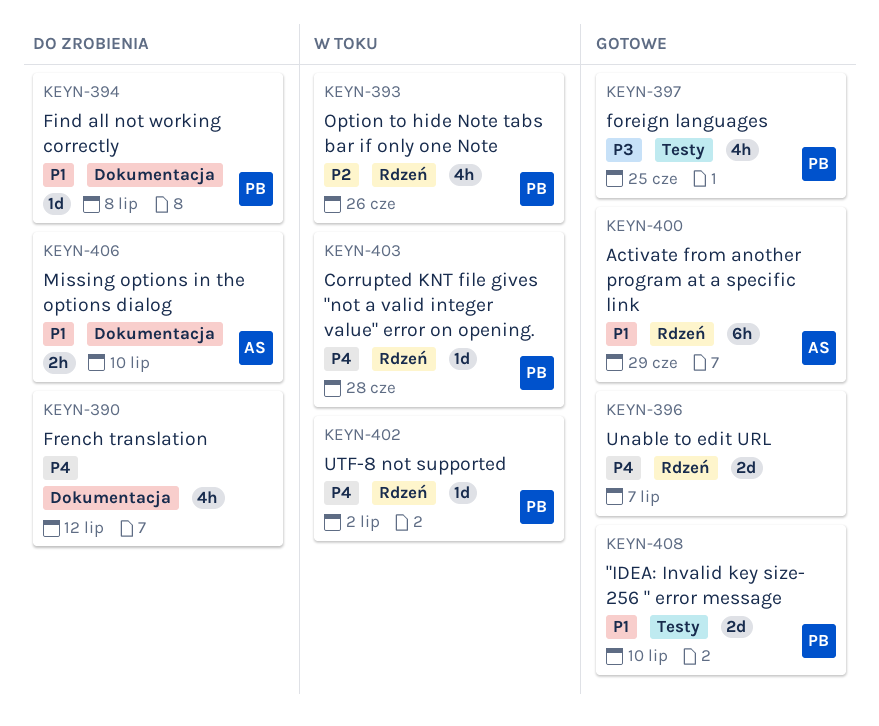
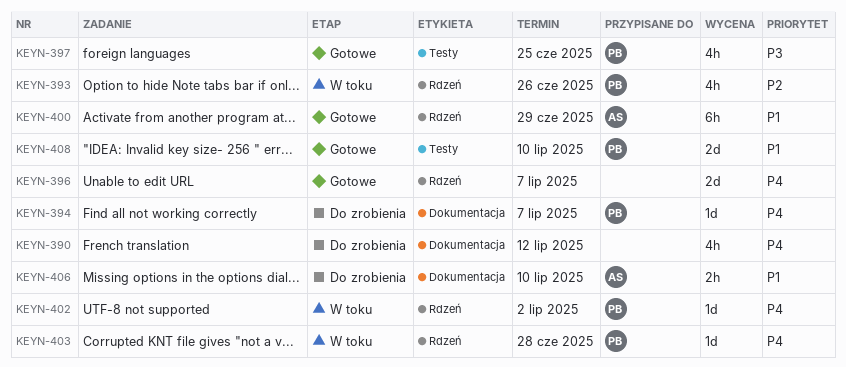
KEYN-394, priority: P1 -> P4
KEYN-394, due: Jul 8 -> Jul 7

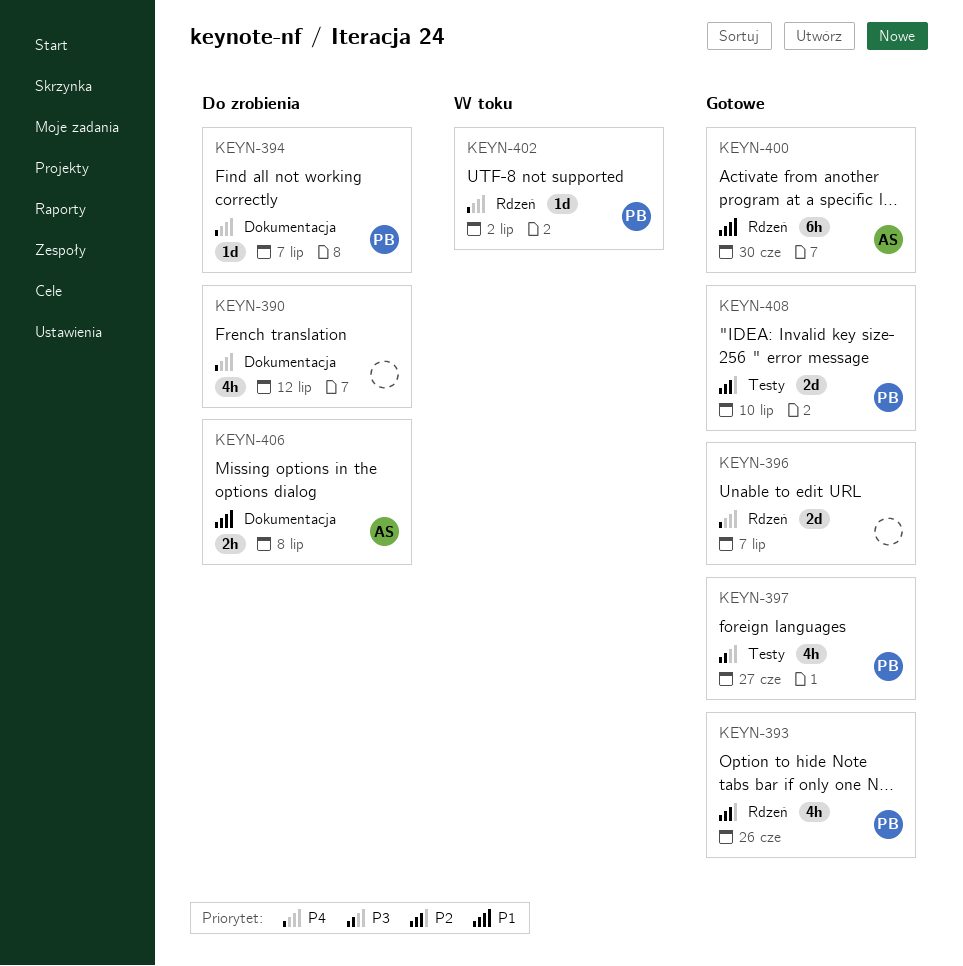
KEYN-393, status: W toku -> Gotowe
KEYN-397, due: Jun 25 -> Jun 27
KEYN-400, due: Jun 29 -> Jun 30
KEYN-403: present -> none
KEYN-406, due: Jul 10 -> Jul 8
KEYN-408, priority: P1 -> P2

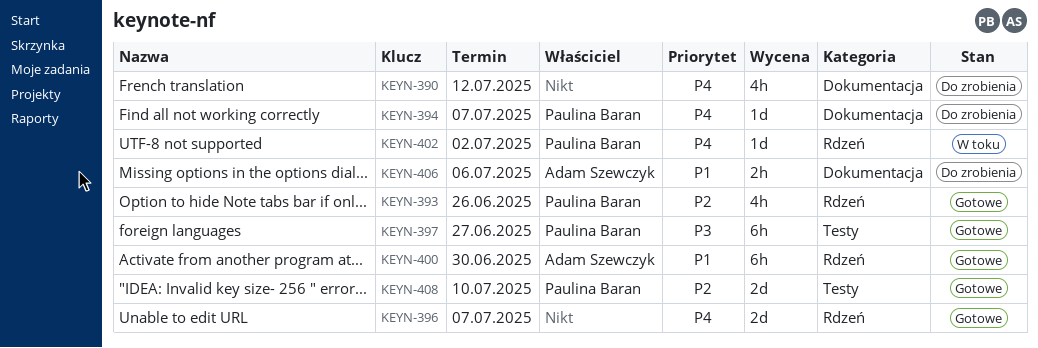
KEYN-397, estimate: 4h -> 6h
KEYN-406, due: Jul 8 -> Jul 6

